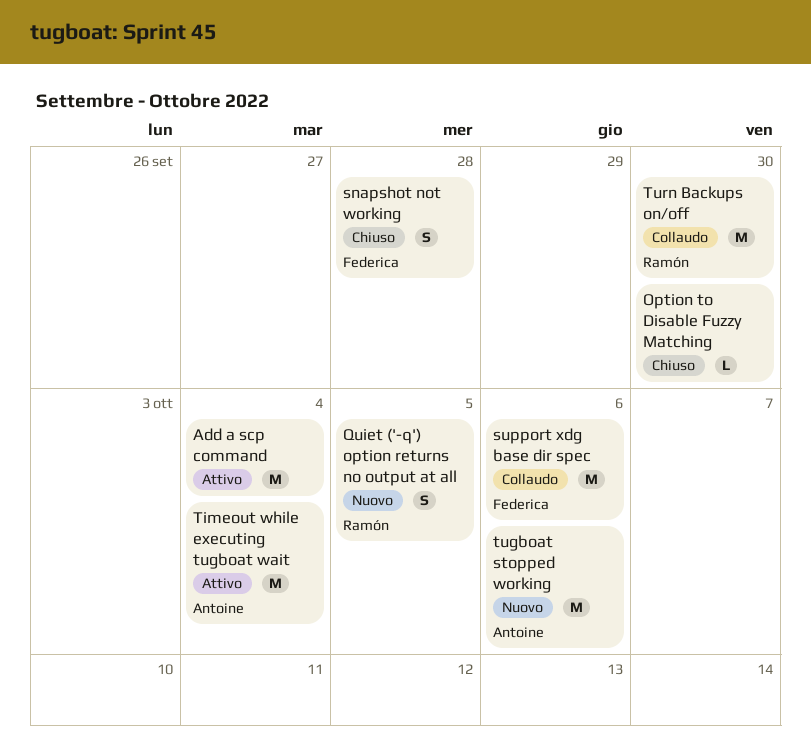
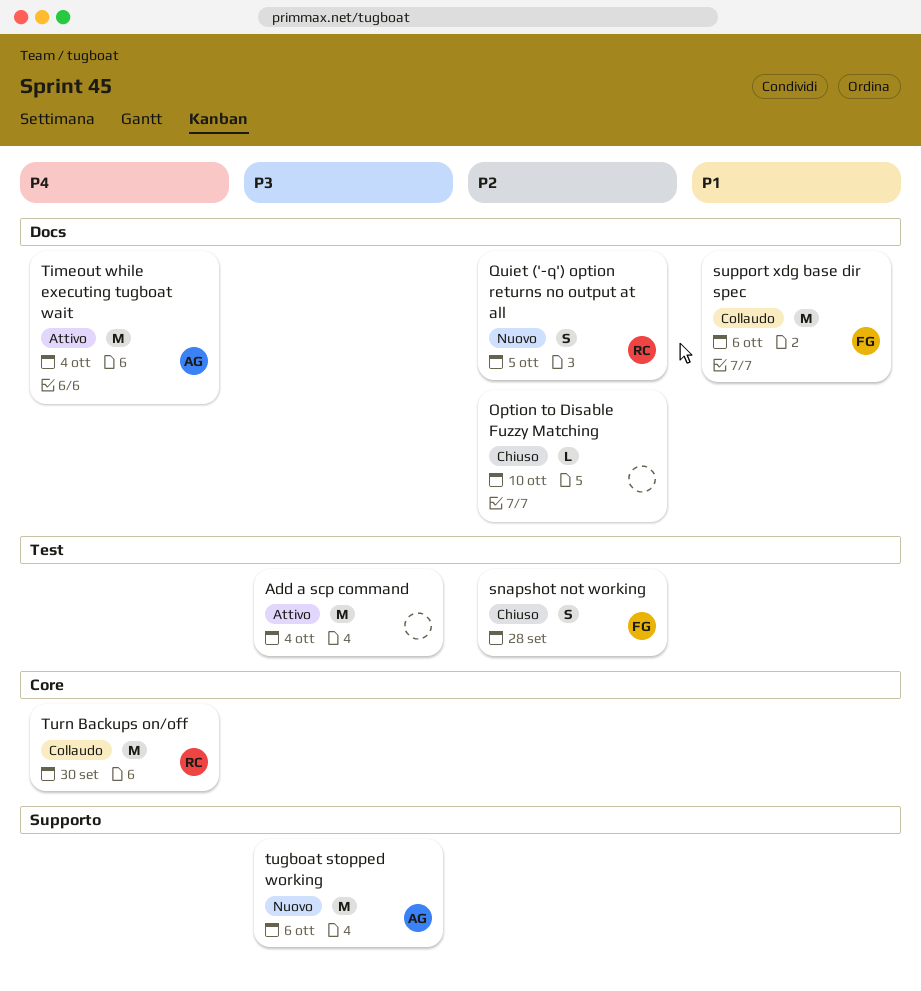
Option to Disable Fuzzy Matching, due: Sep 30 -> Oct 10

